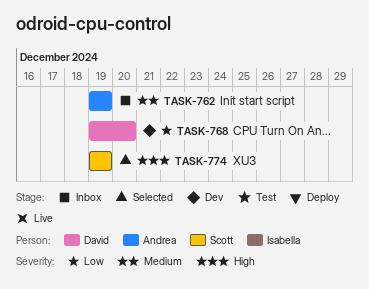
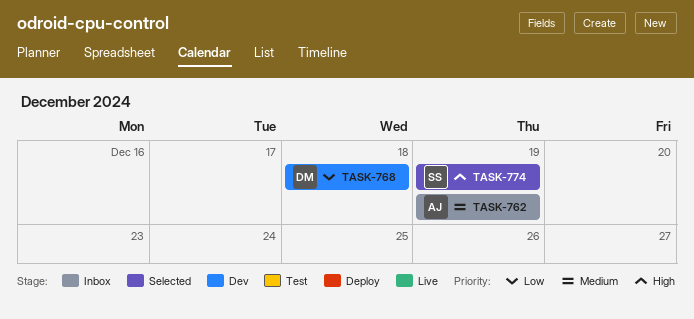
TASK-768, start: Dec 19 -> Dec 18
TASK-768, due: Dec 20 -> Dec 18

